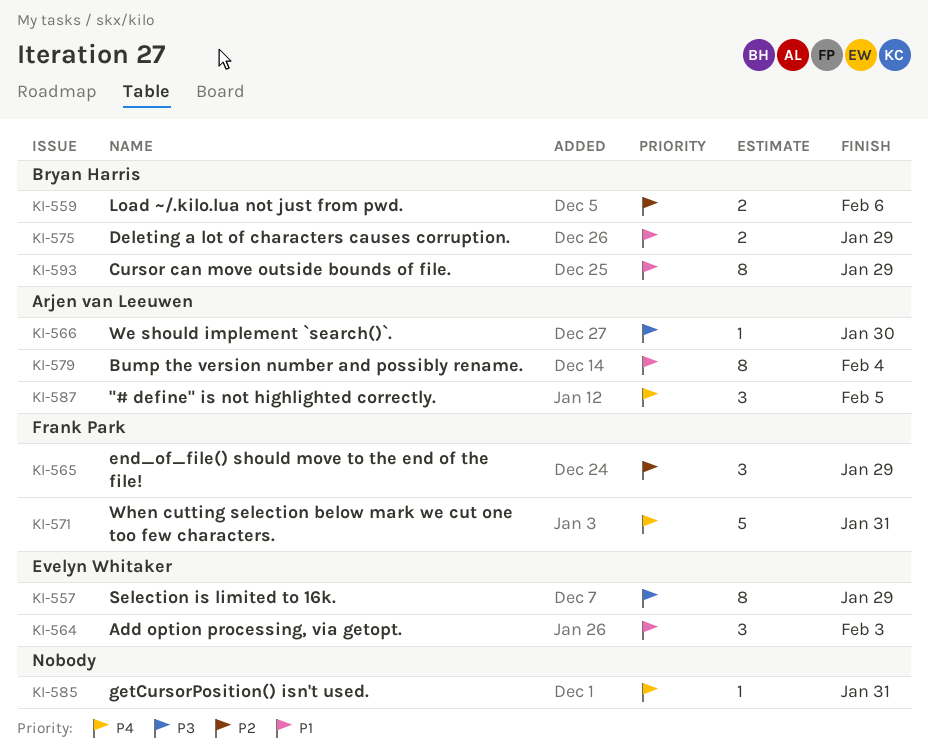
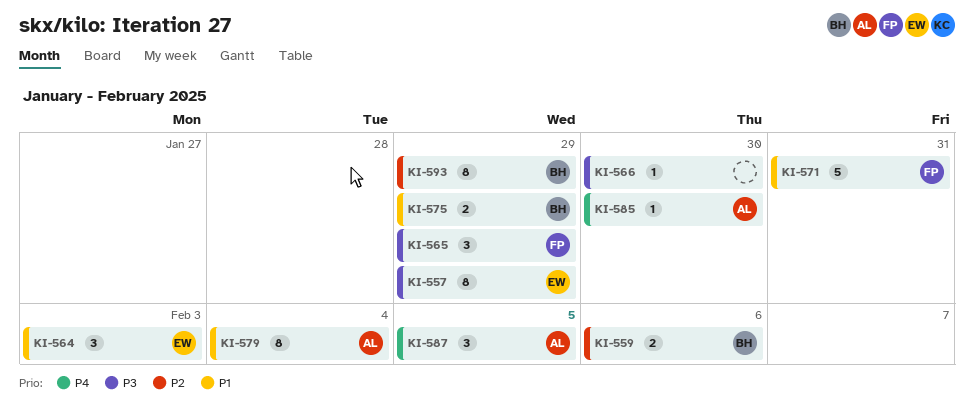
KI-565, priority: P2 -> P3
KI-566, owner: Arjen van Leeuwen -> none
KI-571, priority: P4 -> P1
KI-585, owner: none -> Arjen van Leeuwen
KI-585, due: Jan 31 -> Jan 30
KI-593, priority: P1 -> P2

